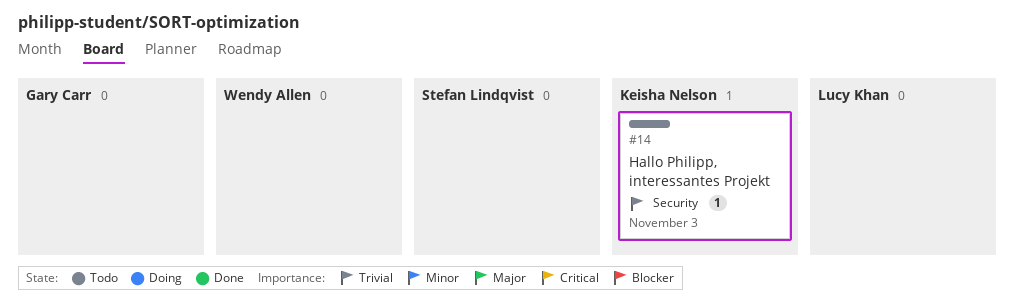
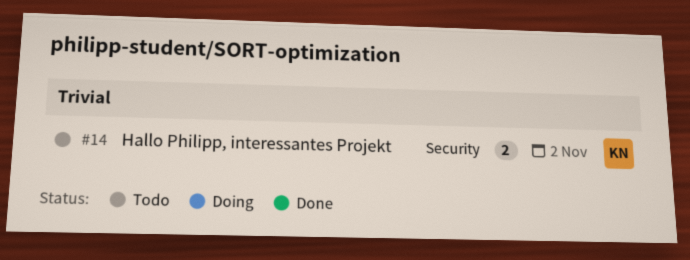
#14, estimate: 1 -> 2
#14, due: Nov 3 -> Nov 2

